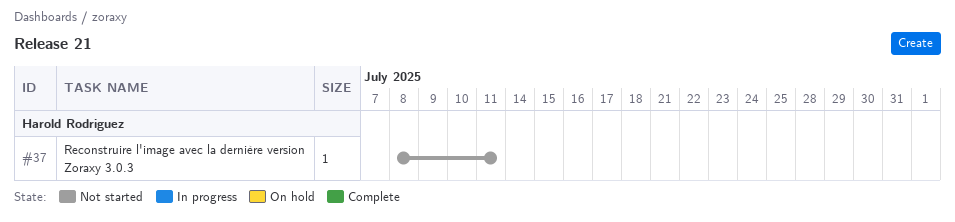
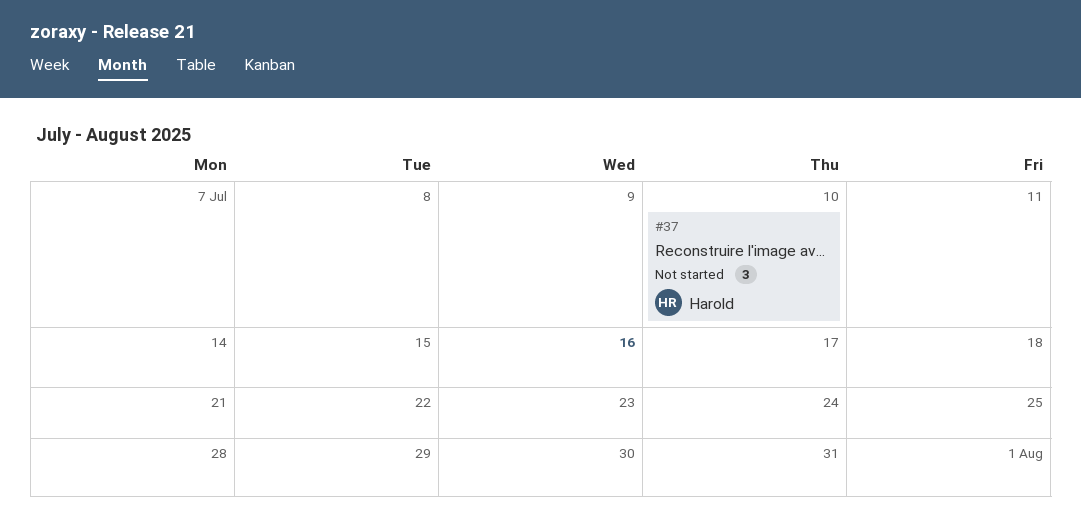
#37, estimate: 1 -> 3
#37, due: Jul 11 -> Jul 10

